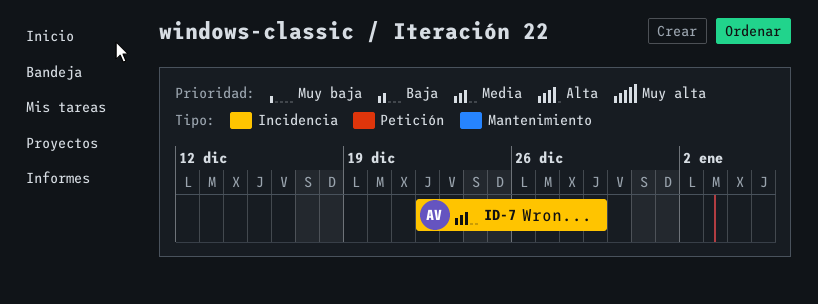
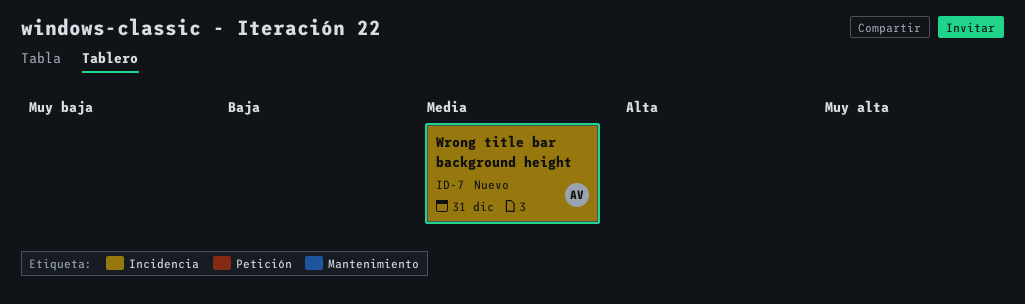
ID-7, due: Dec 29 -> Dec 31

